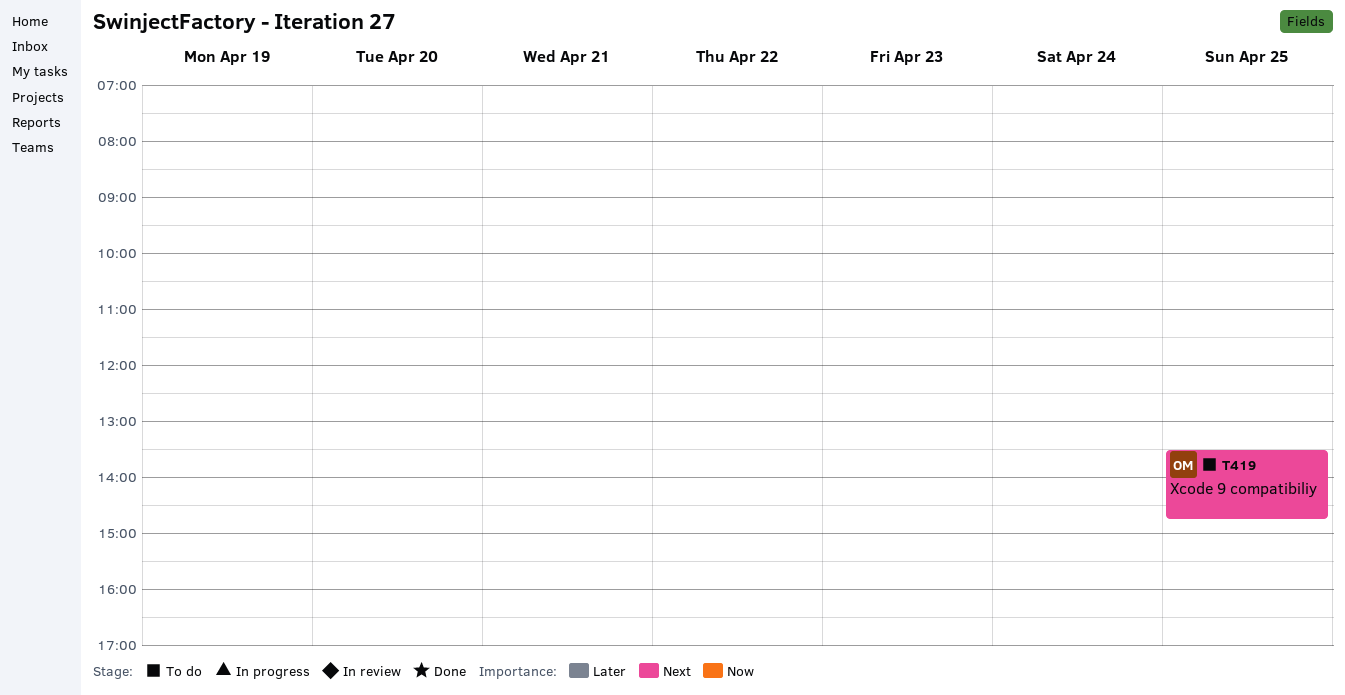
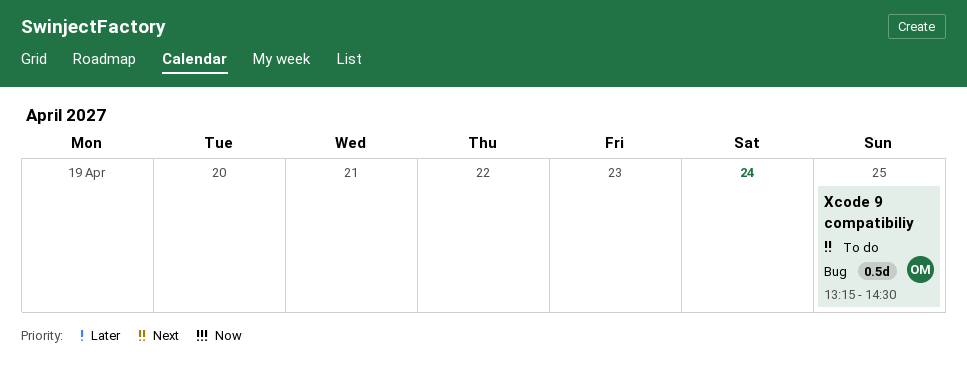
Xcode 9 compatibiliy, begins: 13:30 -> 13:15
Xcode 9 compatibiliy, ends: 14:45 -> 14:30

